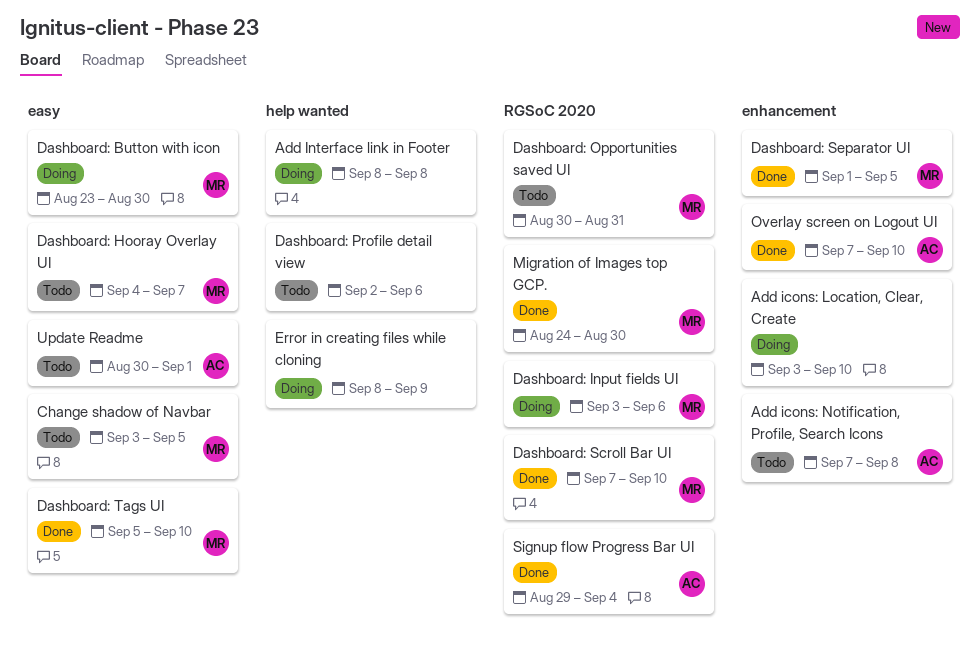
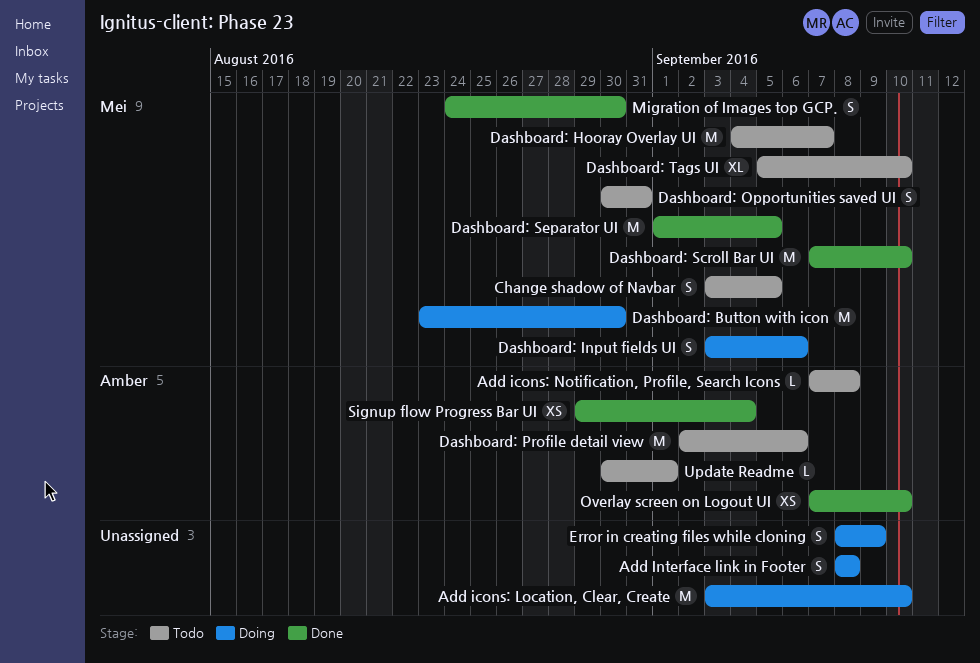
Dashboard: Profile detail view, owner: none -> Amber
Dashboard: Tags UI, status: Done -> Todo

